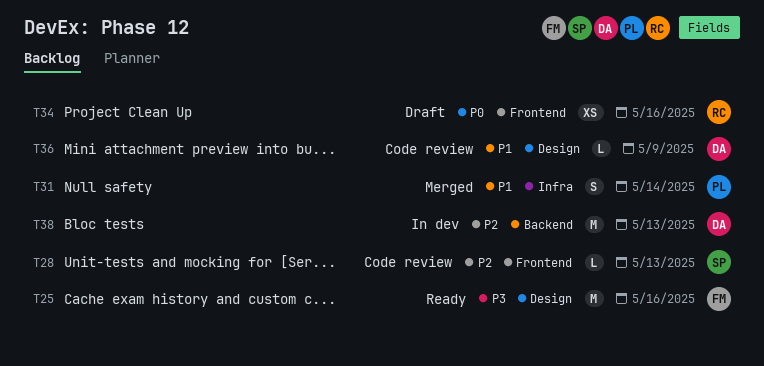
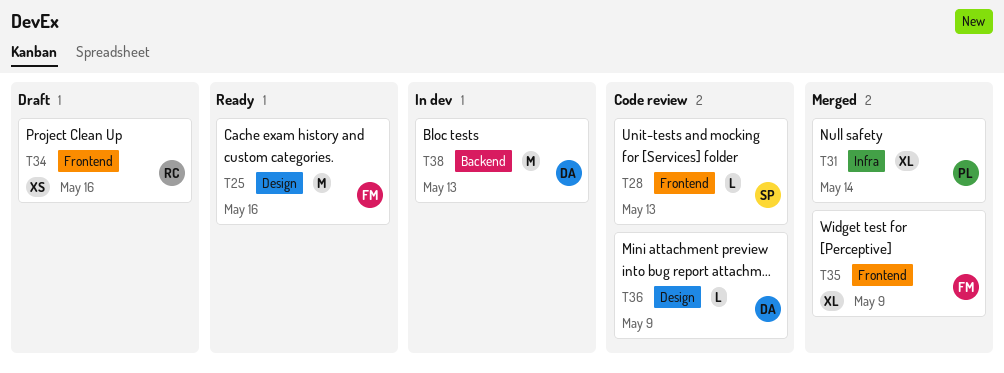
T31, estimate: S -> XL
T35: none -> present

